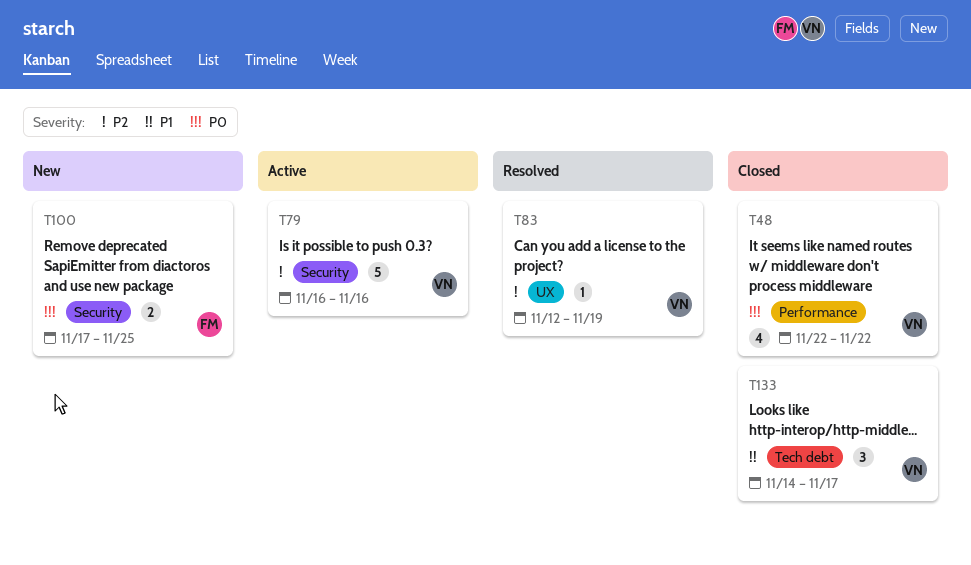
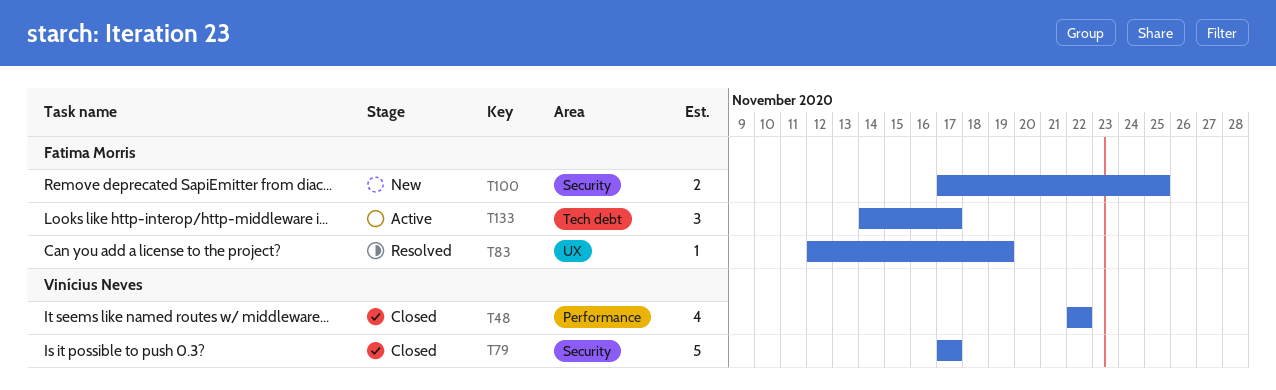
T79, status: Active -> Closed
T79, start: Nov 16 -> Nov 17
T79, due: Nov 16 -> Nov 17
T83, owner: Vinícius Neves -> Fatima Morris
T133, status: Closed -> Active
T133, owner: Vinícius Neves -> Fatima Morris

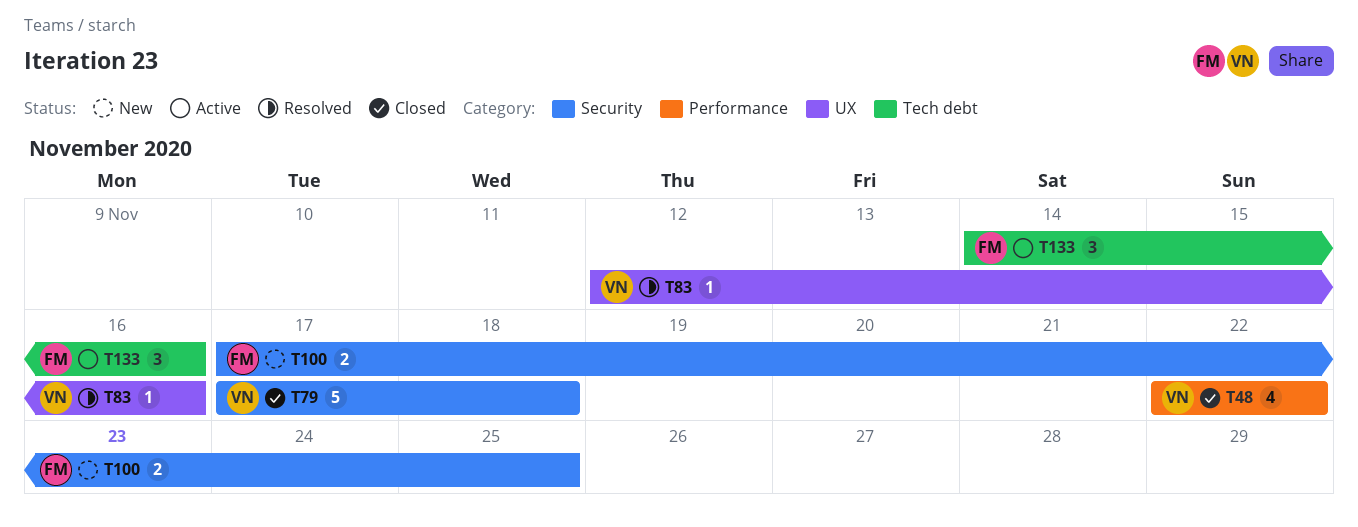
T79, due: Nov 17 -> Nov 18
T83, owner: Fatima Morris -> Vinícius Neves
T83, due: Nov 19 -> Nov 16
T133, due: Nov 17 -> Nov 16

